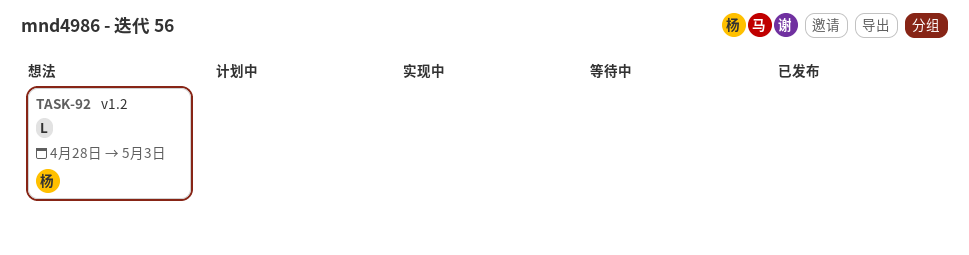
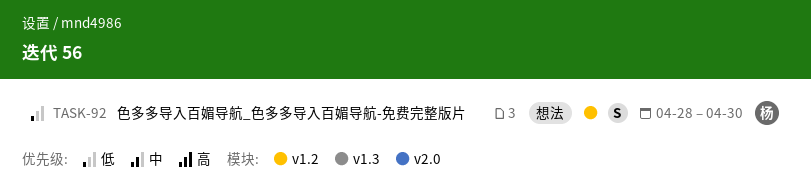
TASK-92, estimate: L -> S
TASK-92, due: May 3 -> Apr 30

